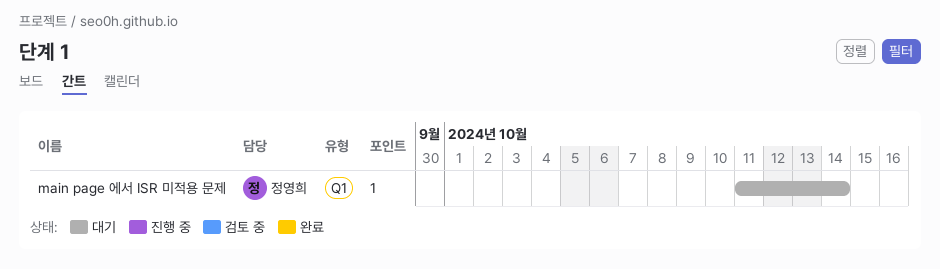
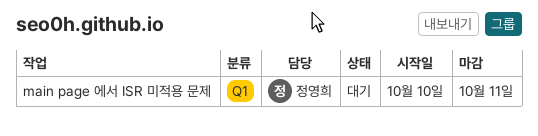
main page 에서 ISR 미적용 문제, start: Oct 11 -> Oct 10
main page 에서 ISR 미적용 문제, due: Oct 14 -> Oct 11

